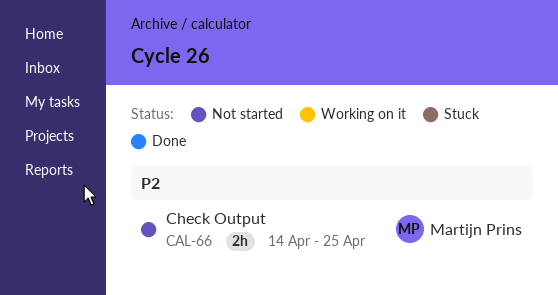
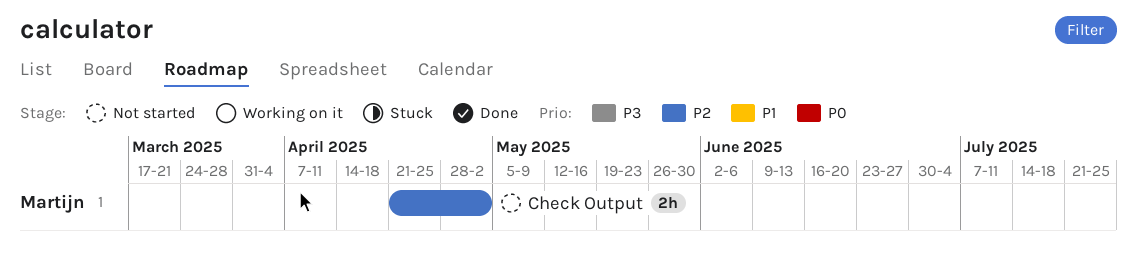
Check Output, start: Apr 14 -> Apr 21
Check Output, due: Apr 25 -> May 2

